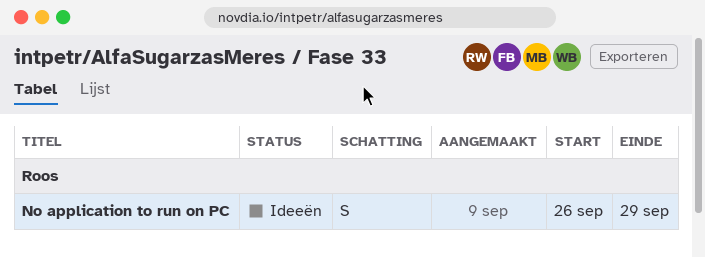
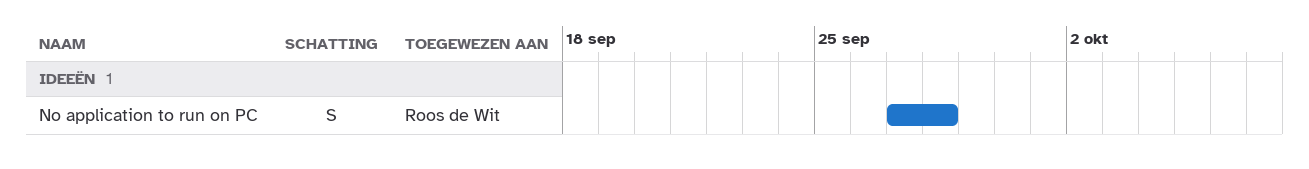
No application to run on PC, start: Sep 26 -> Sep 27
No application to run on PC, due: Sep 29 -> Sep 28

